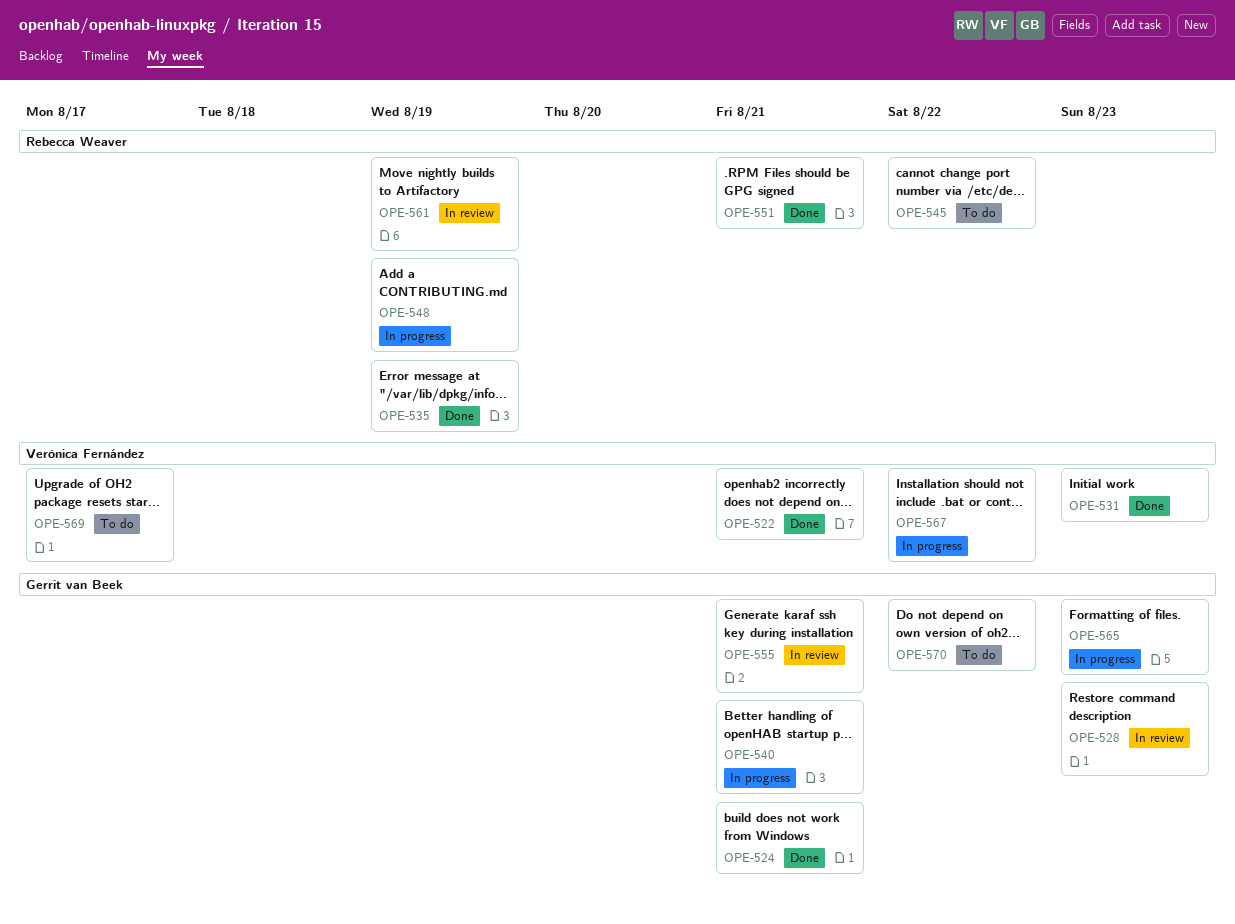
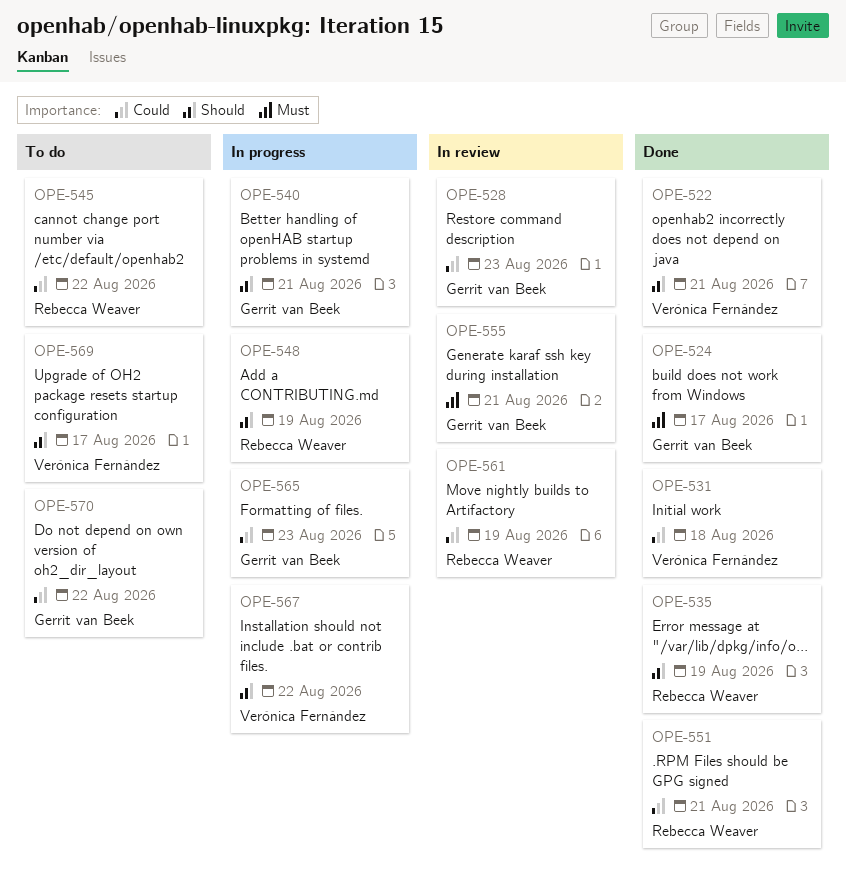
OPE-524, due: Aug 21 -> Aug 17
OPE-531, due: Aug 23 -> Aug 18

